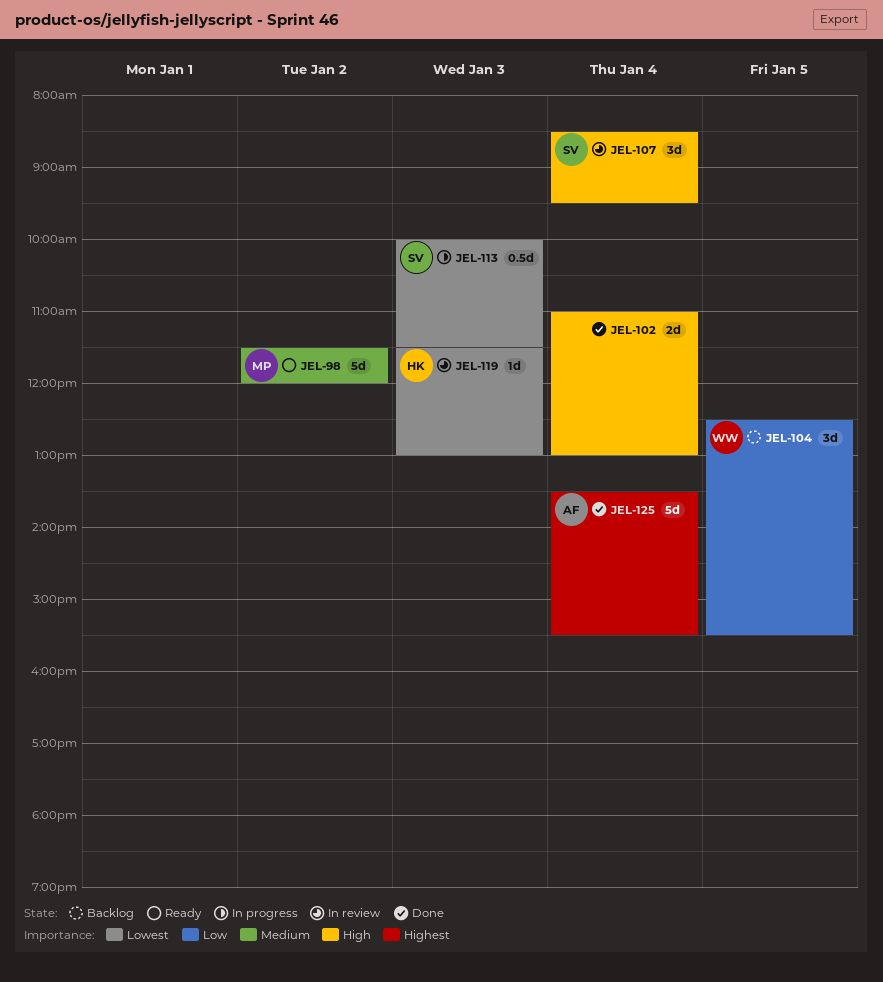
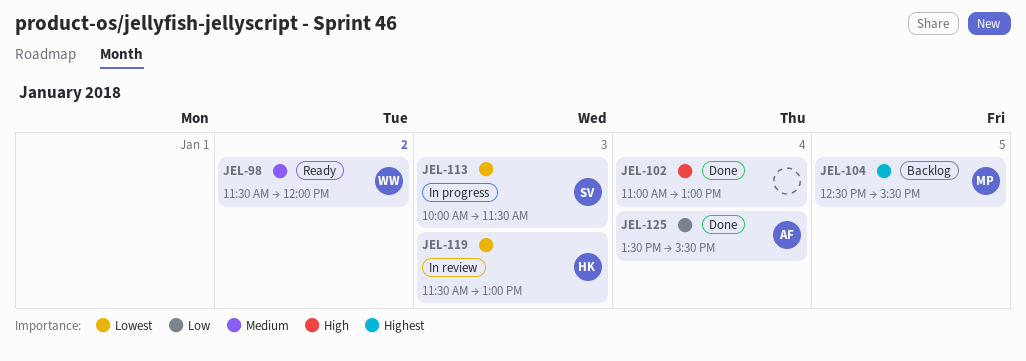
JEL-98, owner: MP -> WW
JEL-104, owner: WW -> MP
JEL-104, priority: Low -> Highest
JEL-107: present -> none
JEL-125, priority: Highest -> Low

